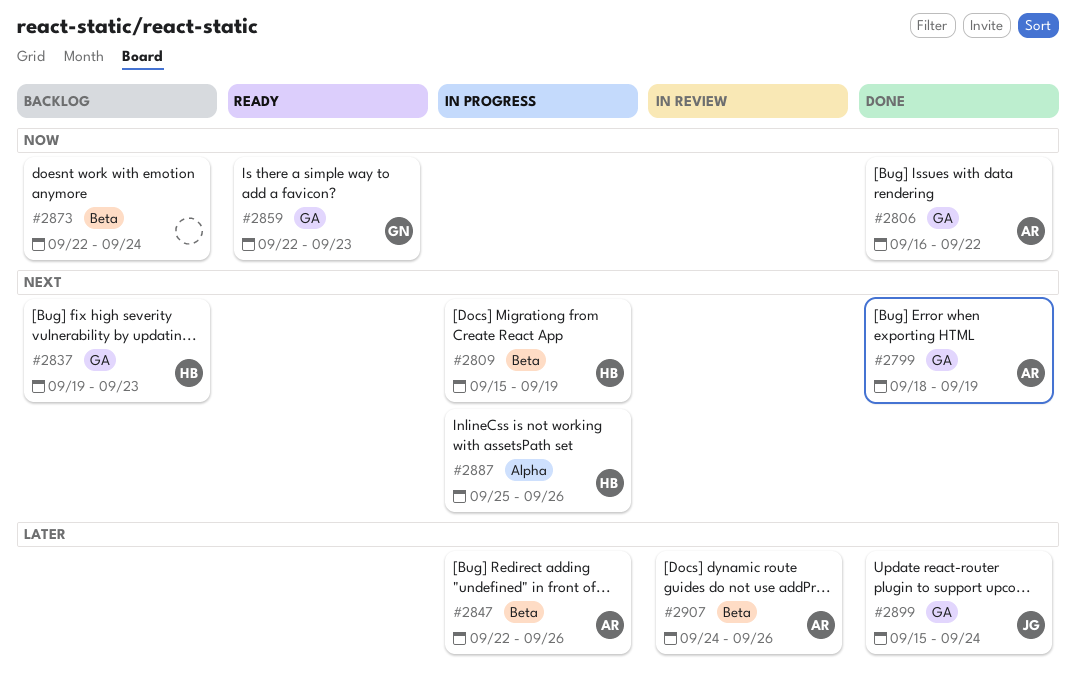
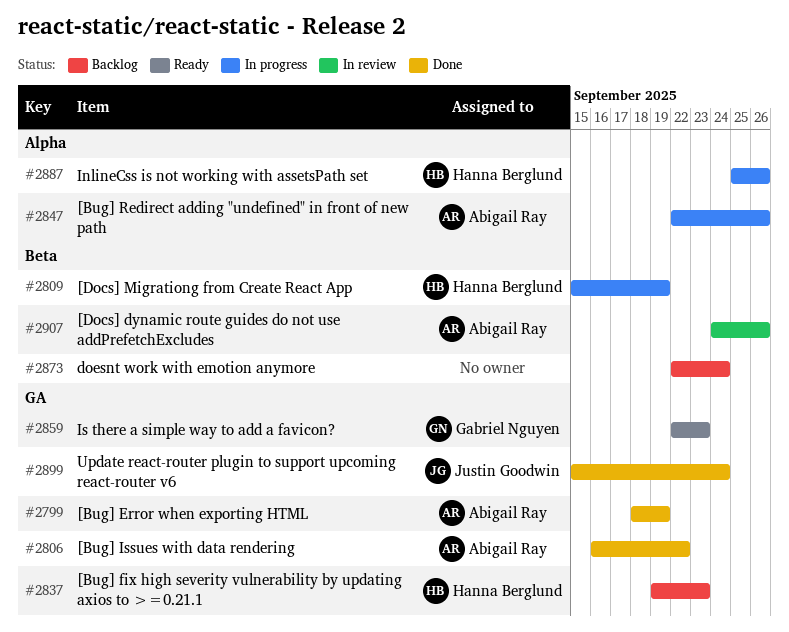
#2847, label: Beta -> Alpha

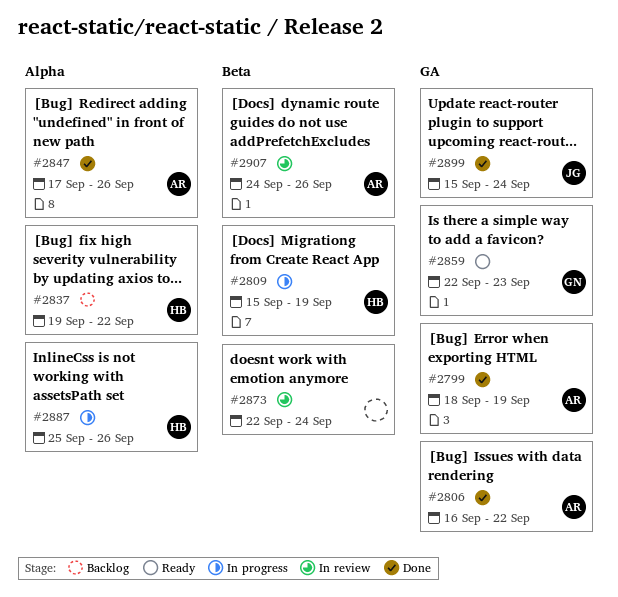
#2837, label: GA -> Alpha
#2837, due: Sep 23 -> Sep 22
#2847, status: In progress -> Done
#2847, start: Sep 22 -> Sep 17
#2873, status: Backlog -> In review

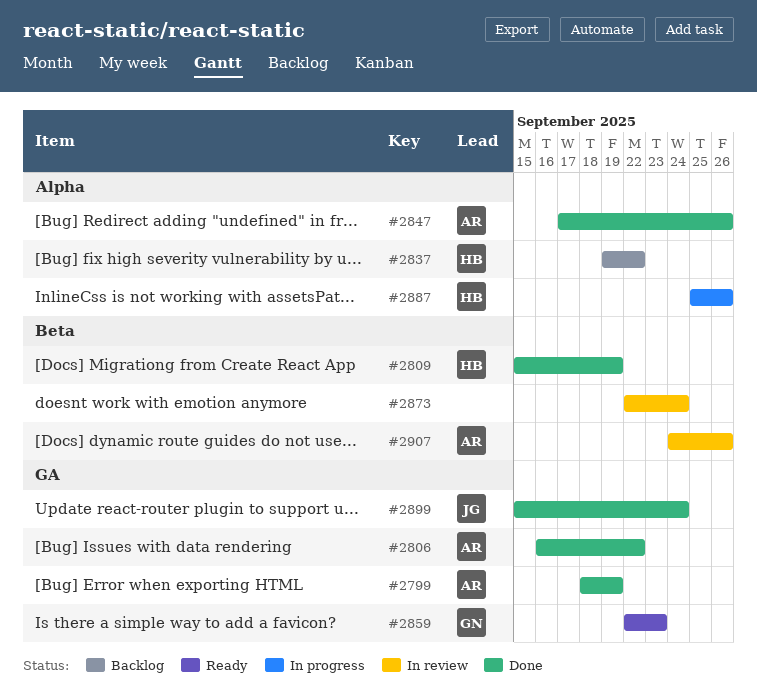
#2809, status: In progress -> Done

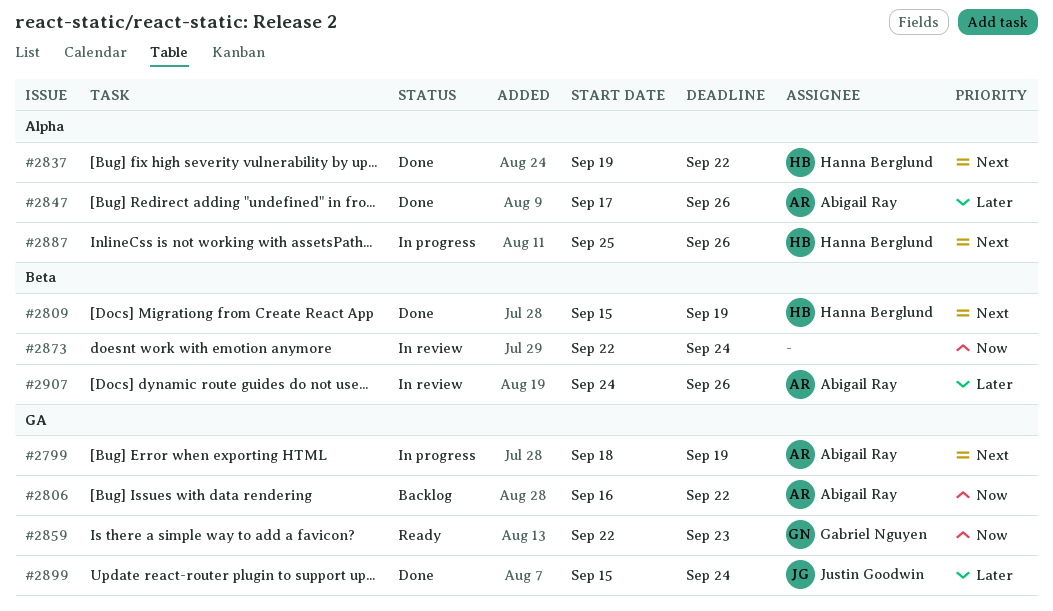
#2799, status: Done -> In progress
#2806, status: Done -> Backlog
#2837, status: Backlog -> Done

